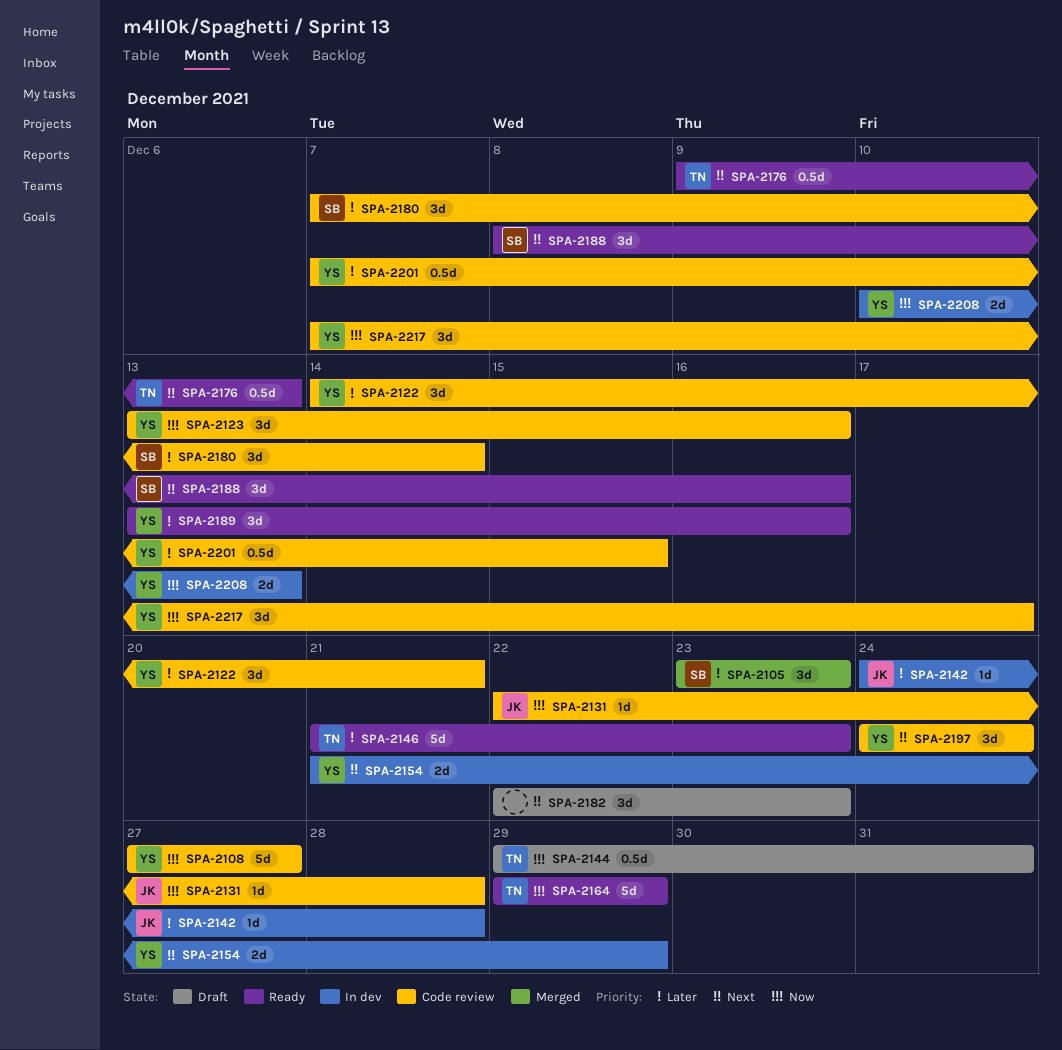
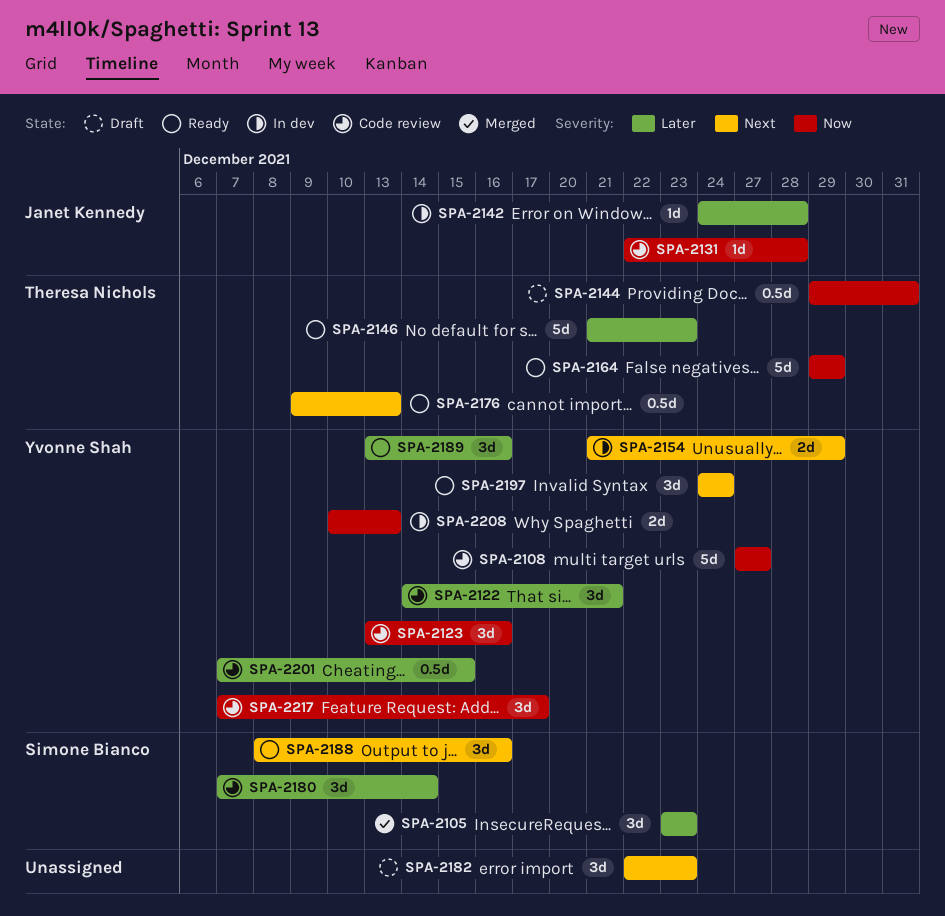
SPA-2197, status: Code review -> Ready

